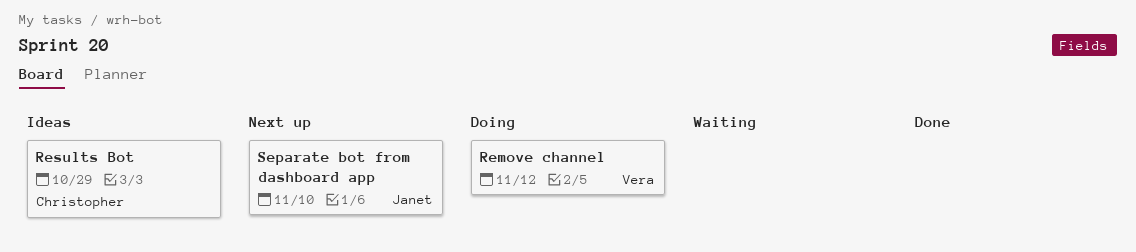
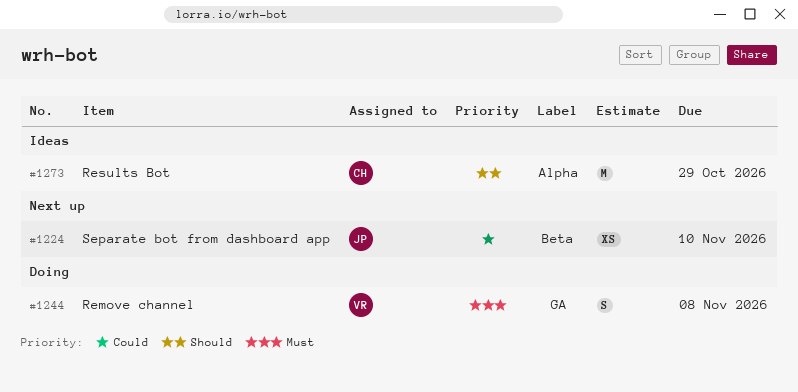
Remove channel, due: Nov 12 -> Nov 8

